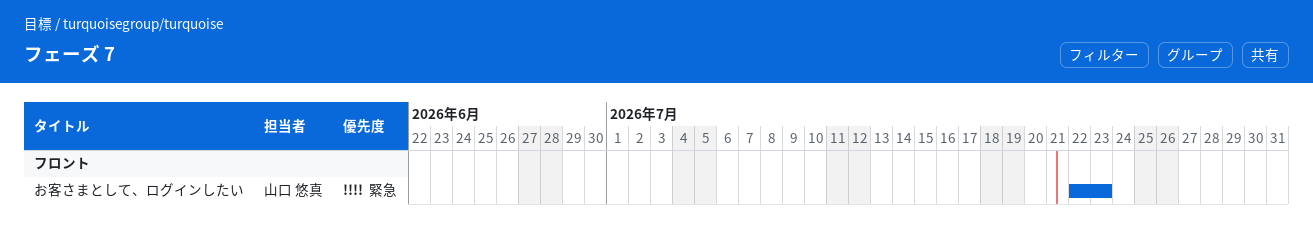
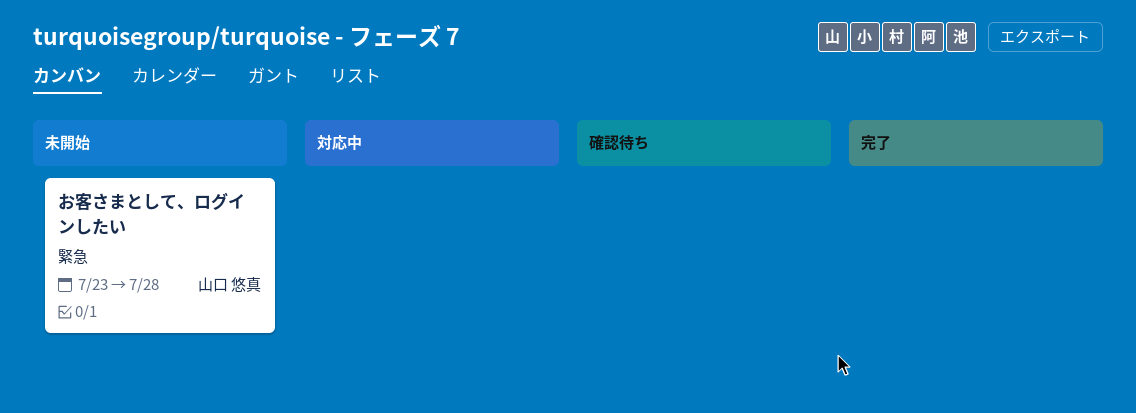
お客さまとして、ログインしたい, start: Jul 22 -> Jul 23
お客さまとして、ログインしたい, due: Jul 23 -> Jul 28

